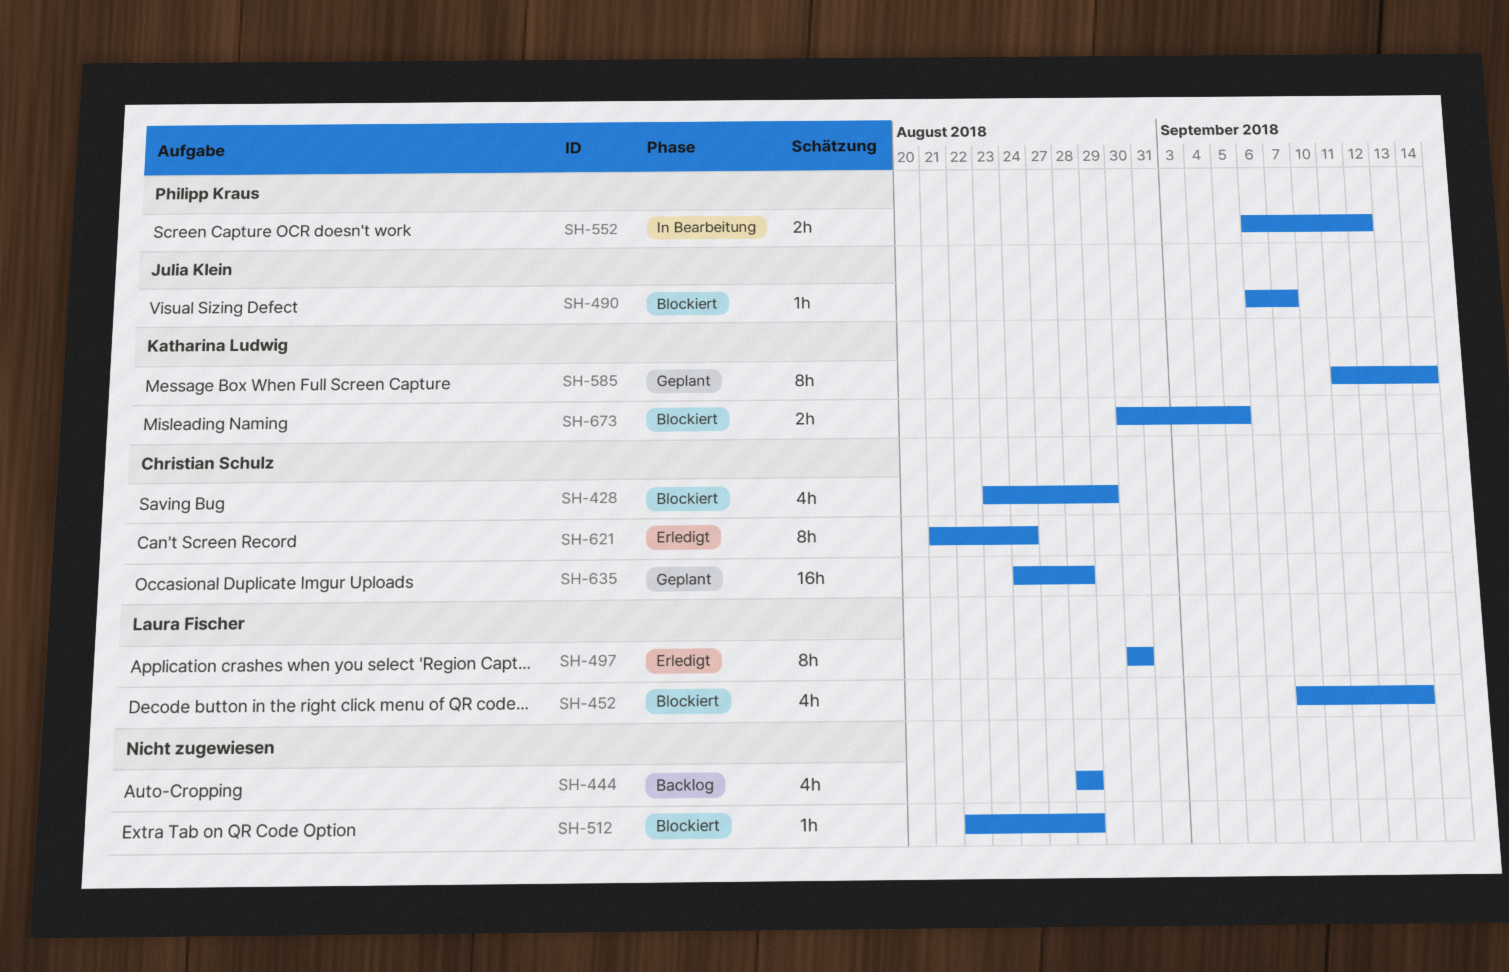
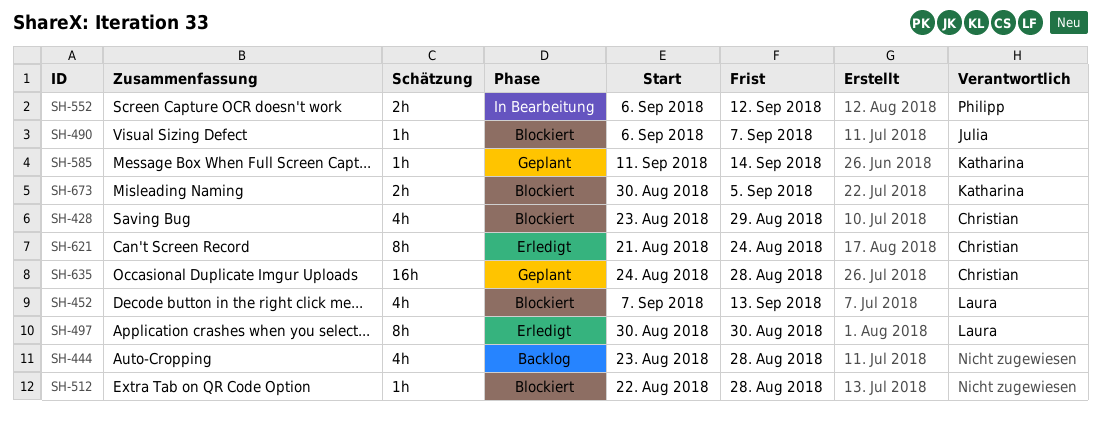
SH-444, start: Aug 28 -> Aug 23
SH-585, estimate: 8h -> 1h

